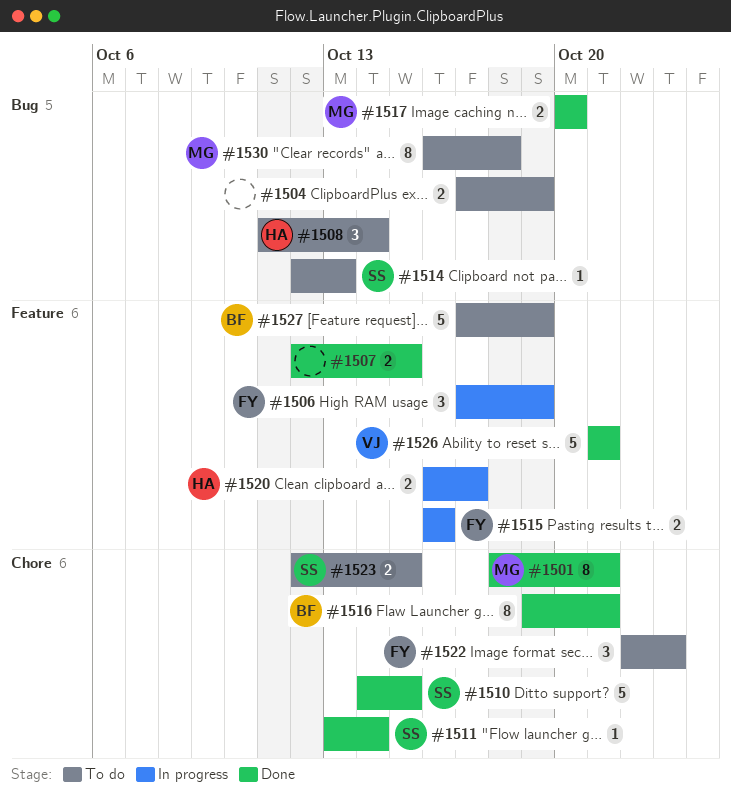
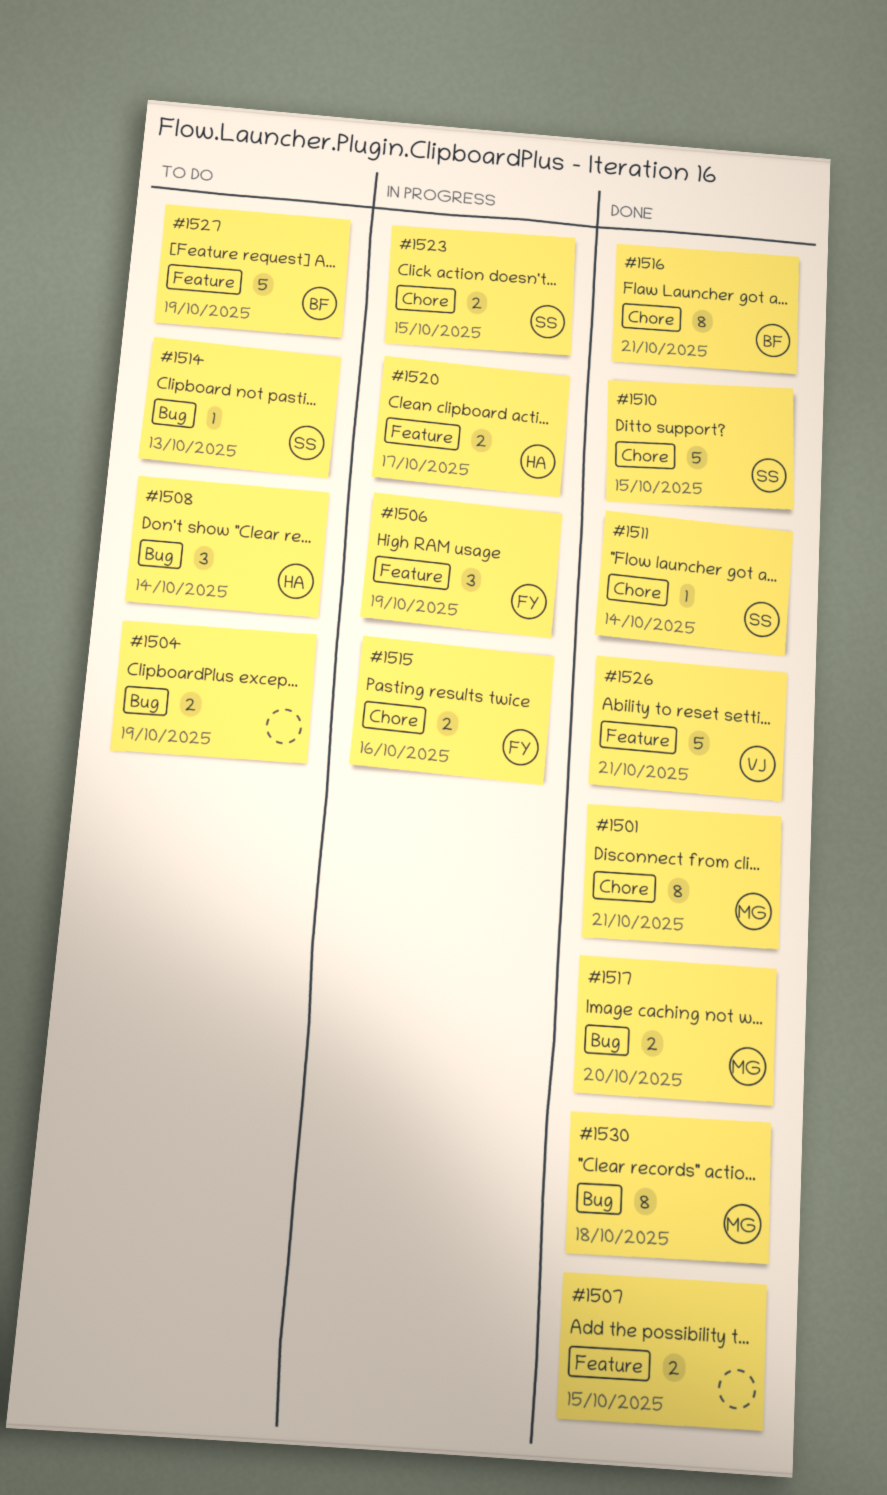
#1515, label: Feature -> Chore
#1522: present -> none
#1523, status: To do -> In progress
#1530, status: To do -> Done

